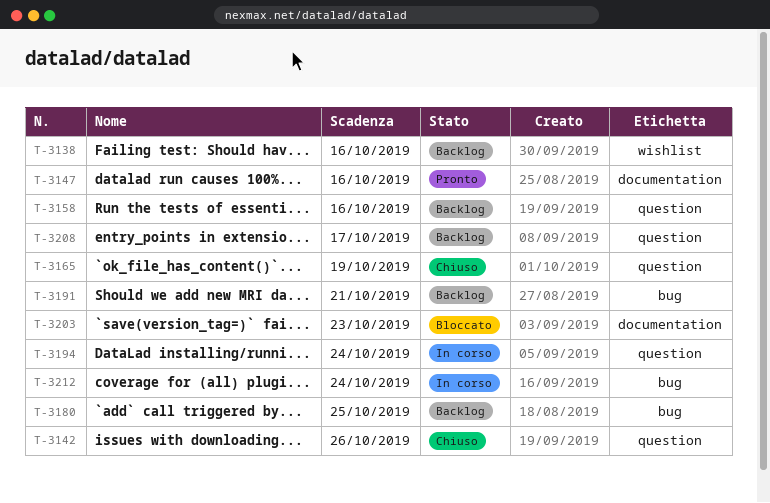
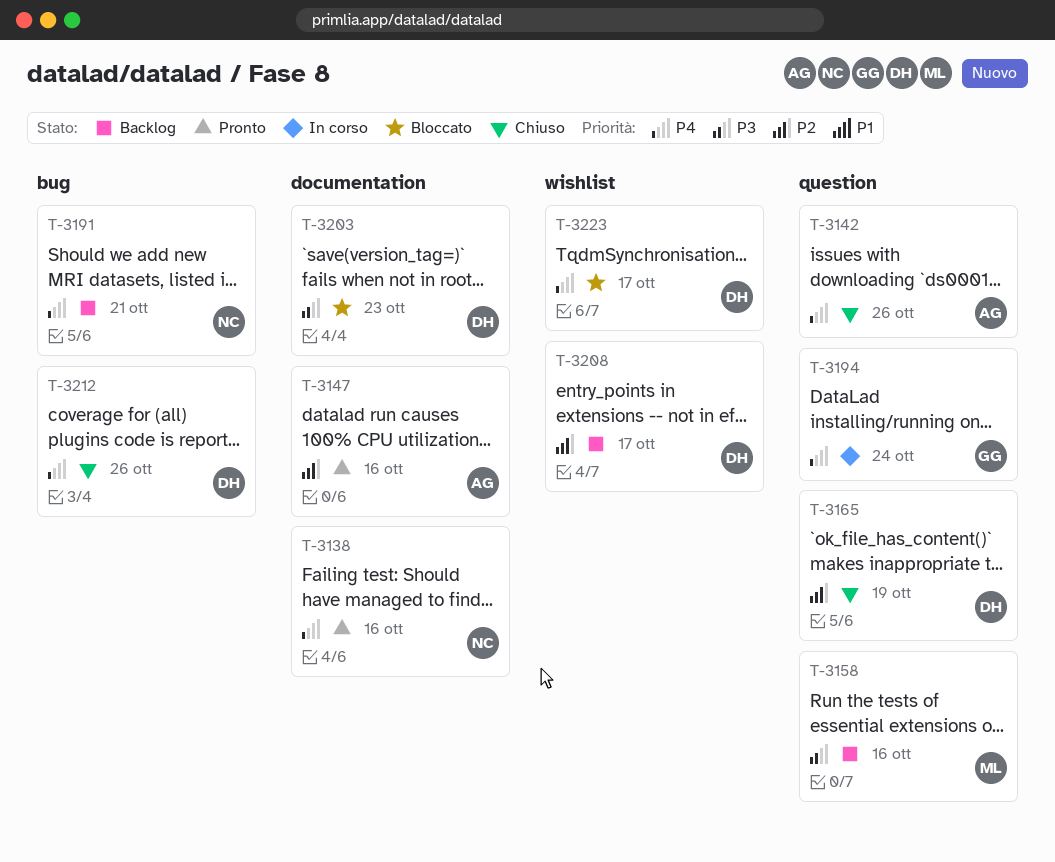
T-3138, status: Backlog -> Pronto
T-3138, label: wishlist -> documentation
T-3180: present -> none
T-3208, label: question -> wishlist
T-3212, status: In corso -> Chiuso
T-3212, due: Oct 24 -> Oct 26
T-3223: none -> present

